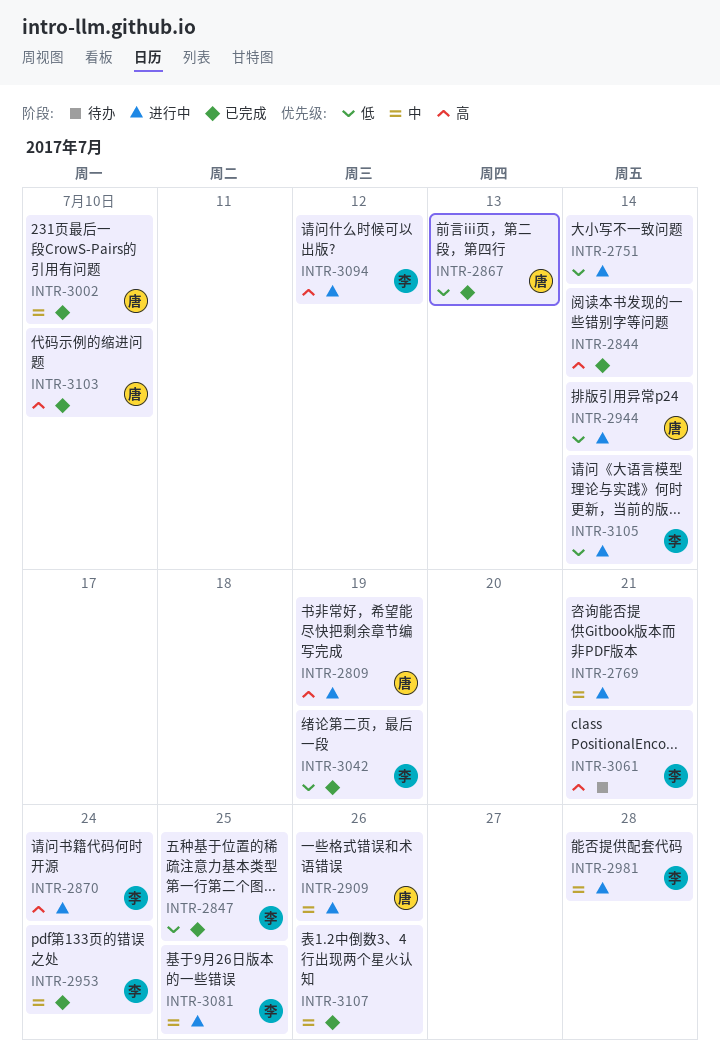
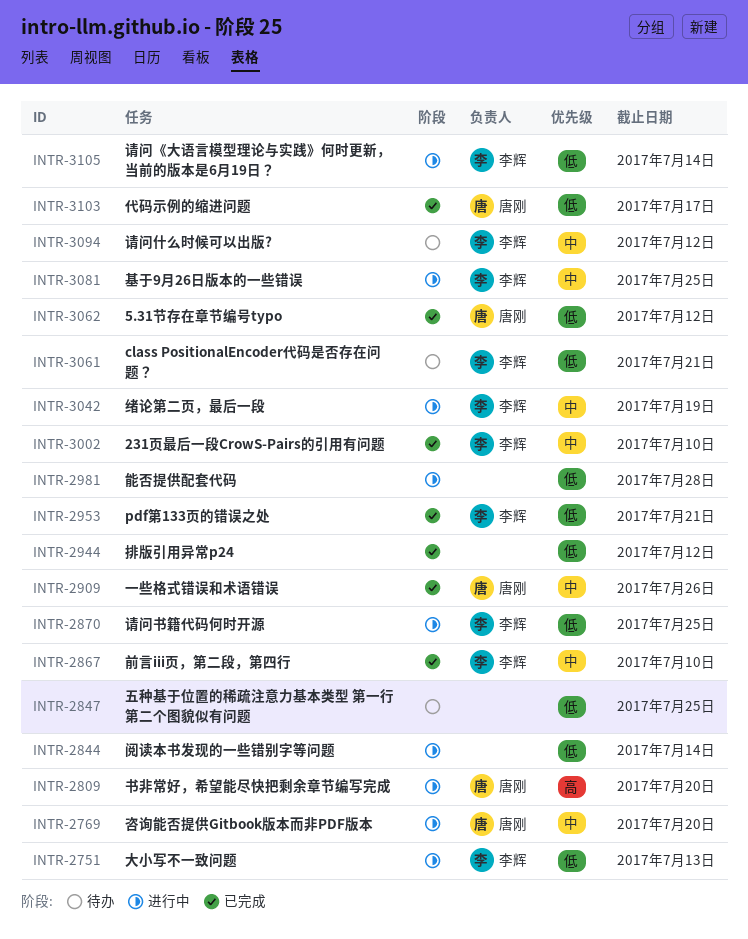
INTR-2751, owner: none -> 李辉
INTR-2751, due: Jul 14 -> Jul 13
INTR-2769, owner: none -> 唐刚
INTR-2769, due: Jul 21 -> Jul 20
INTR-2809, due: Jul 19 -> Jul 20
INTR-2844, status: 已完成 -> 进行中
INTR-2844, priority: 高 -> 低
INTR-2847, status: 已完成 -> 待办
INTR-2847, owner: 李辉 -> none
INTR-2867, owner: 唐刚 -> 李辉
INTR-2867, priority: 低 -> 中
INTR-2867, due: Jul 13 -> Jul 10
INTR-2870, priority: 高 -> 低
INTR-2870, due: Jul 24 -> Jul 25
INTR-2909, status: 进行中 -> 已完成
INTR-2944, status: 进行中 -> 已完成
INTR-2944, owner: 唐刚 -> none
INTR-2944, due: Jul 14 -> Jul 12
INTR-2953, priority: 中 -> 低
INTR-2953, due: Jul 24 -> Jul 21
INTR-2981, owner: 李辉 -> none
INTR-2981, priority: 中 -> 低
INTR-3002, owner: 唐刚 -> 李辉
INTR-3042, status: 已完成 -> 进行中
INTR-3042, priority: 低 -> 中
INTR-3061, priority: 高 -> 低
INTR-3062: none -> present
INTR-3094, status: 进行中 -> 待办
INTR-3094, priority: 高 -> 中
INTR-3103, priority: 高 -> 低
INTR-3103, due: Jul 10 -> Jul 17
INTR-3107: present -> none

